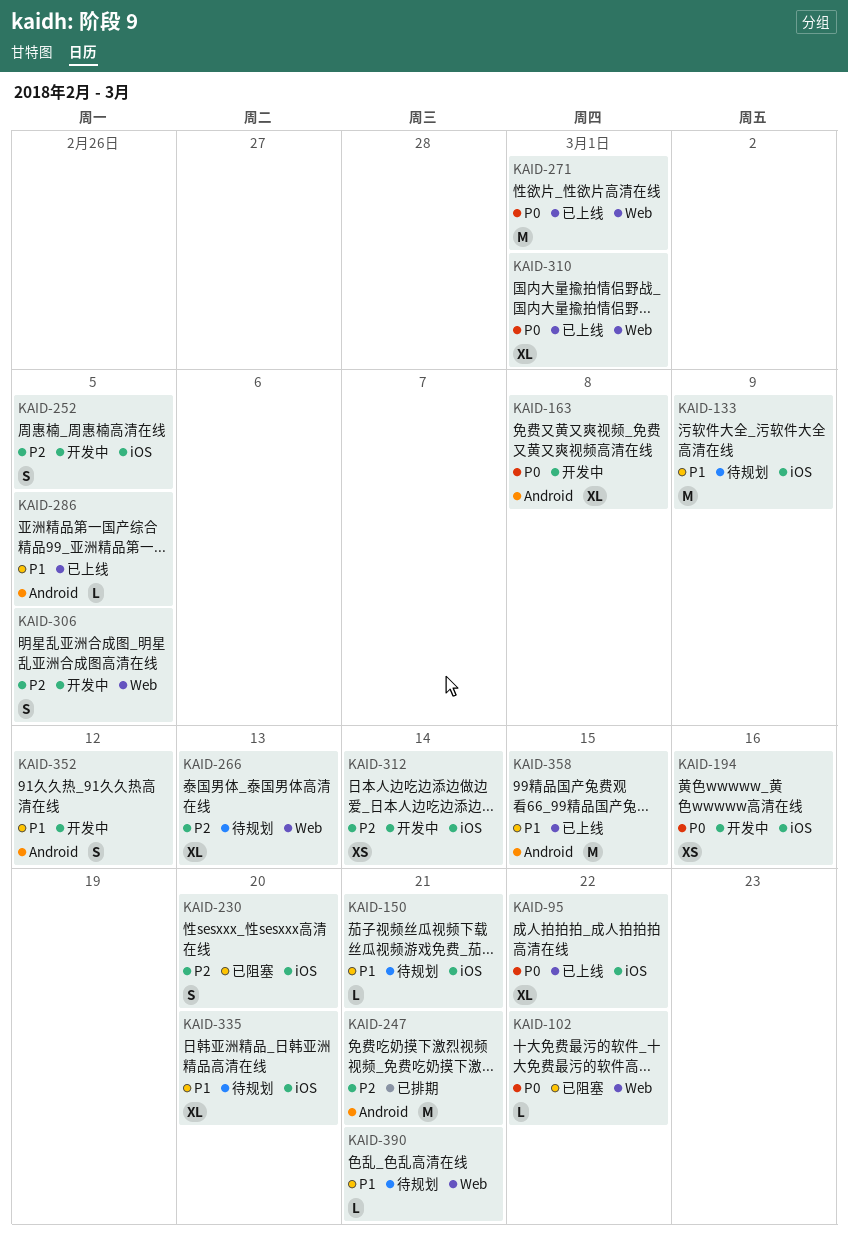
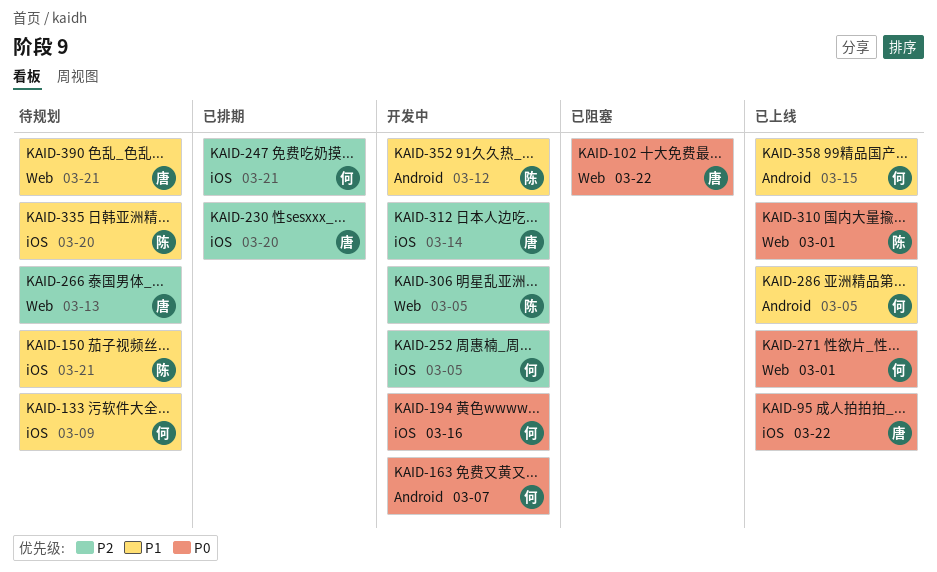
KAID-163, due: Mar 8 -> Mar 7
KAID-230, status: 已阻塞 -> 已排期
KAID-247, label: Android -> iOS

